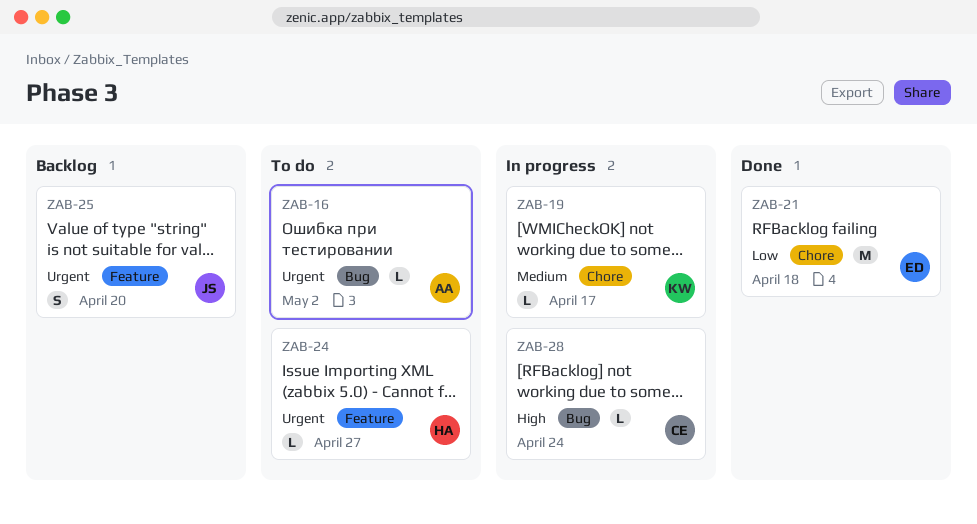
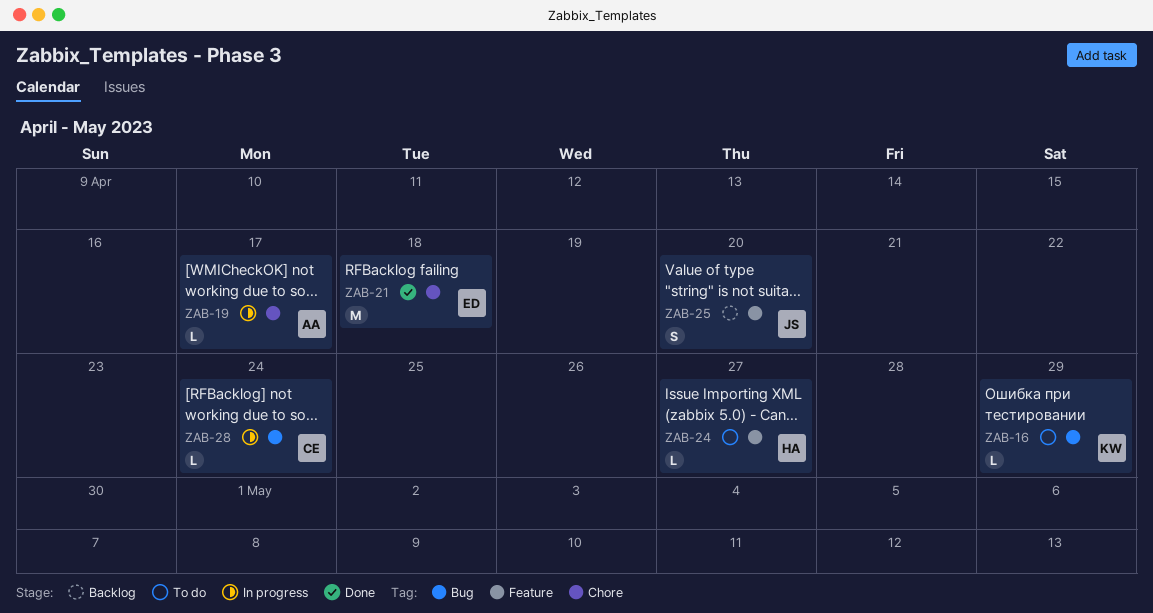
ZAB-16, owner: AA -> KW
ZAB-16, due: May 2 -> Apr 29
ZAB-19, owner: KW -> AA

